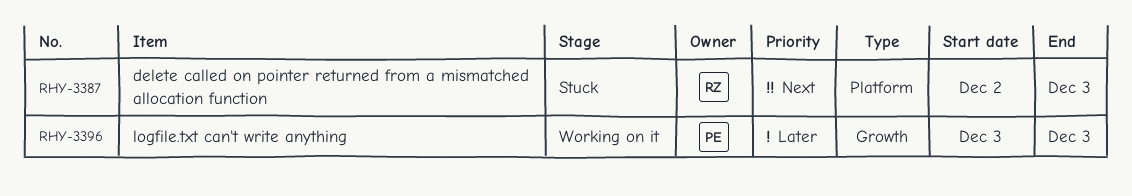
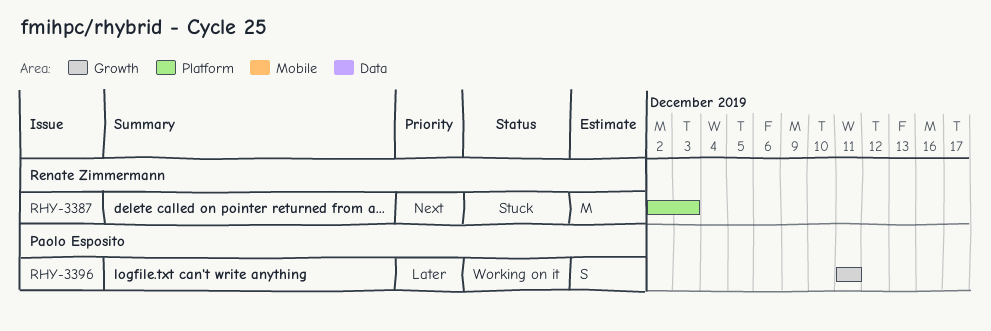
RHY-3396, start: Dec 3 -> Dec 11
RHY-3396, due: Dec 3 -> Dec 11

